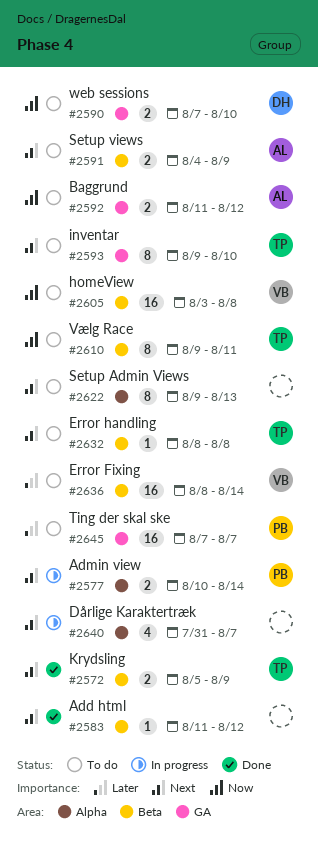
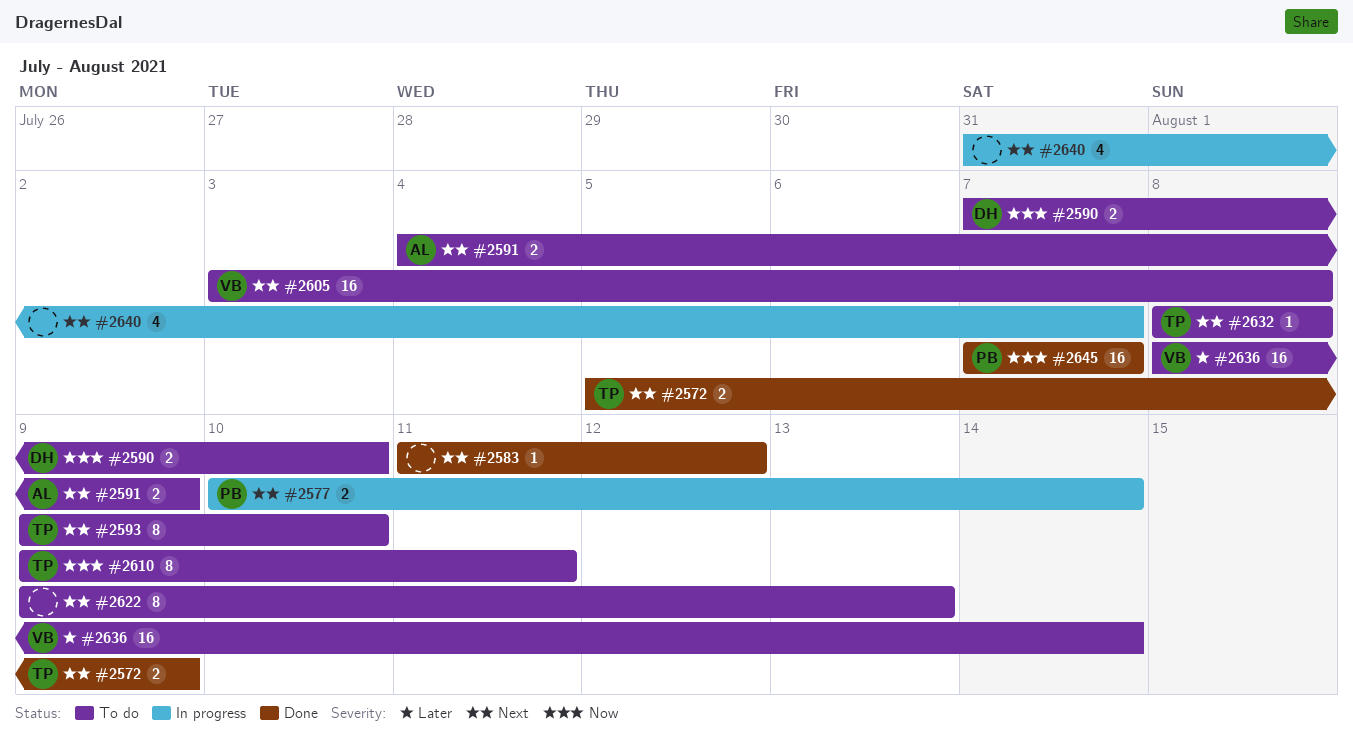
#2592: present -> none
#2605, priority: Now -> Next
#2645, status: To do -> Done
#2645, priority: Later -> Now

